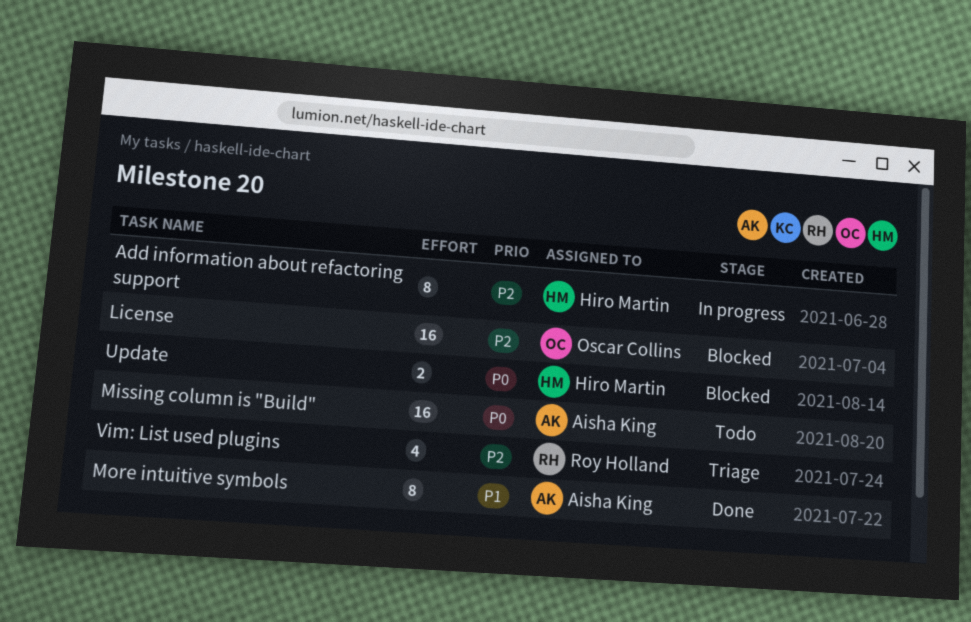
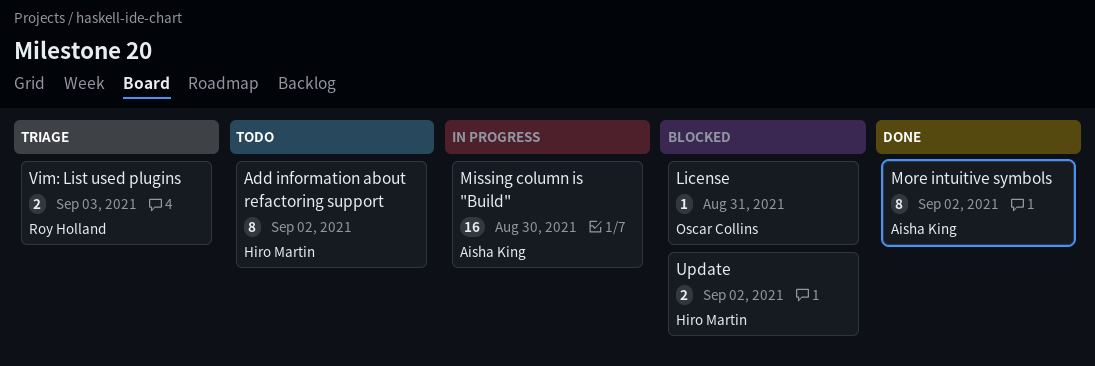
Add information about refactoring support, status: In progress -> Todo
License, estimate: 16 -> 1
Missing column is "Build", status: Todo -> In progress
Vim: List used plugins, estimate: 4 -> 2

